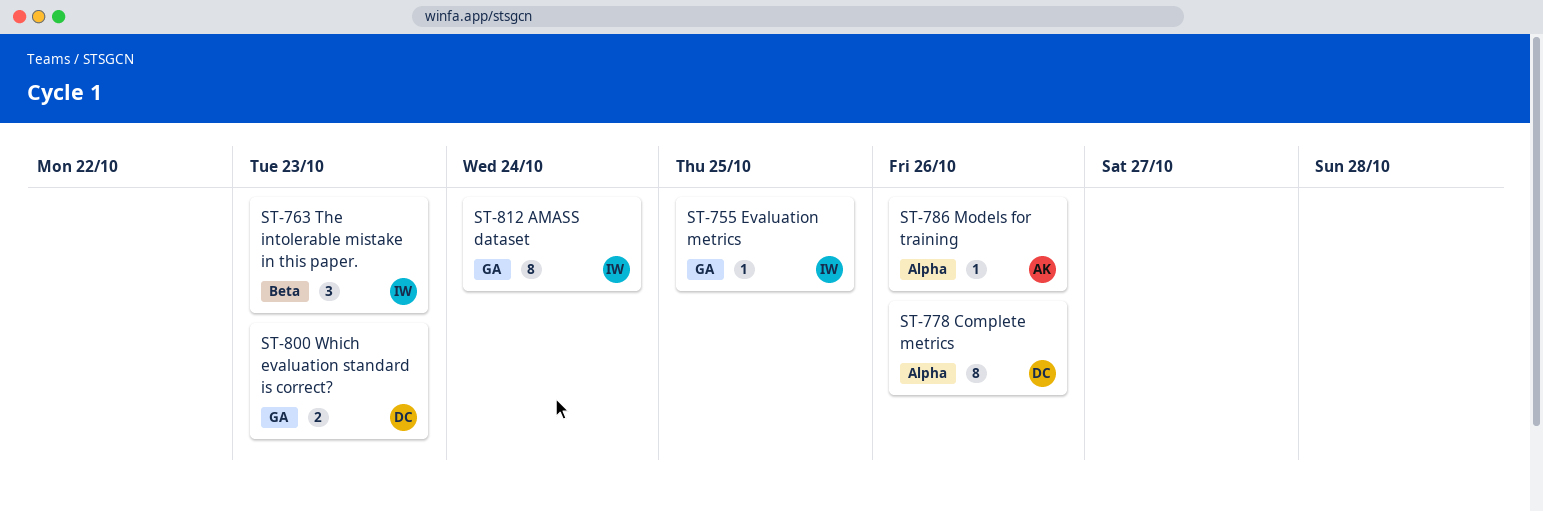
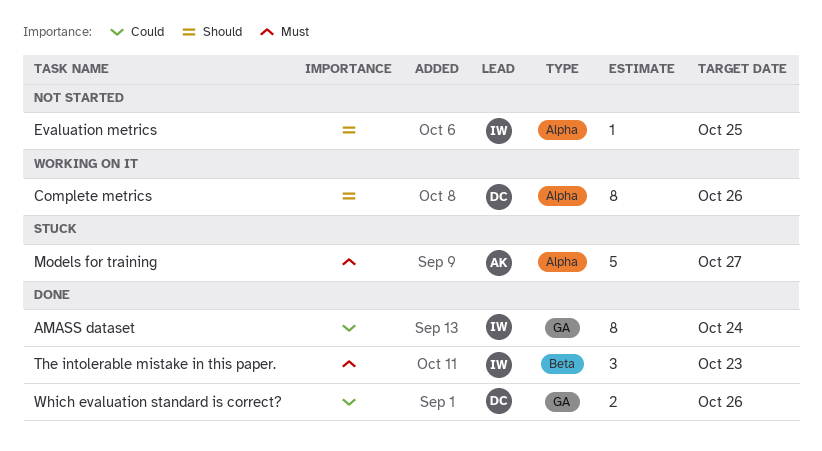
Evaluation metrics, label: GA -> Alpha
Models for training, estimate: 1 -> 5
Models for training, due: Oct 26 -> Oct 27
Which evaluation standard is correct?, due: Oct 23 -> Oct 26

